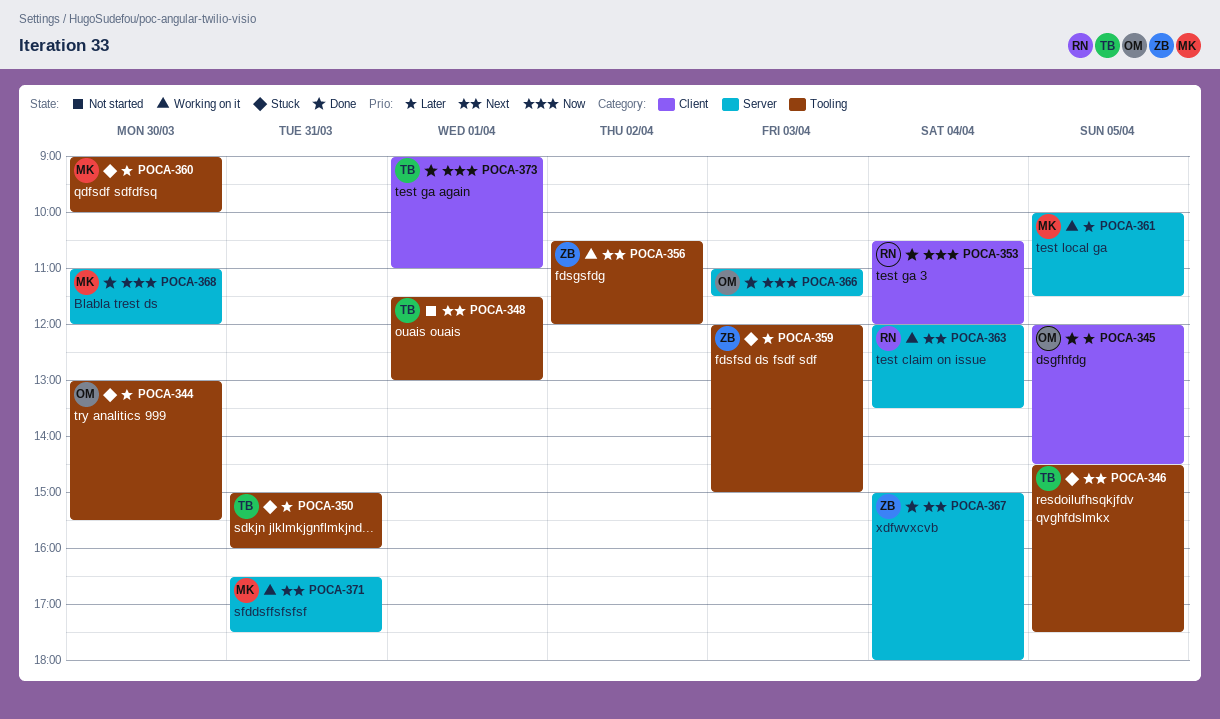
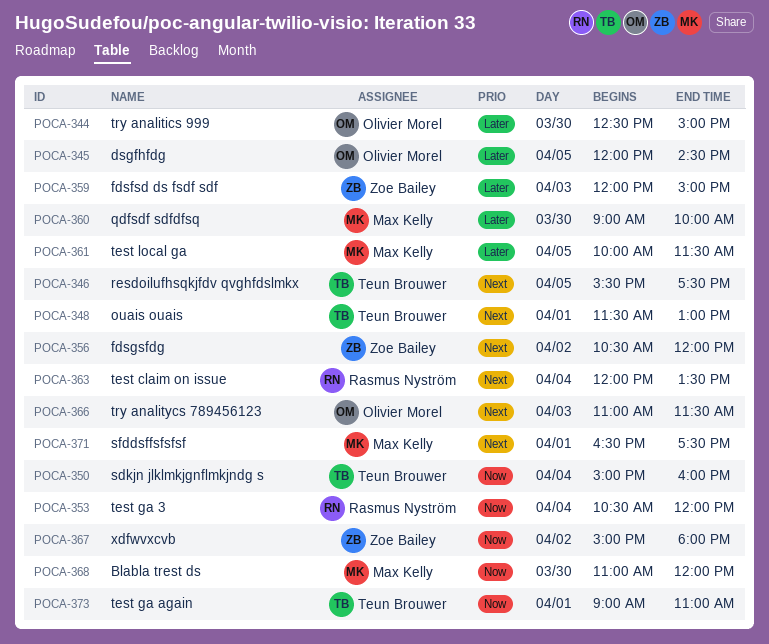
POCA-344, begins: 13:00 -> 12:30
POCA-344, ends: 15:30 -> 15:00
POCA-346, begins: 14:30 -> 15:30
POCA-350, priority: Later -> Now
POCA-350, day: Mar 31 -> Apr 4
POCA-366, priority: Now -> Next
POCA-367, priority: Next -> Now
POCA-367, day: Apr 4 -> Apr 2
POCA-371, day: Mar 31 -> Apr 1

